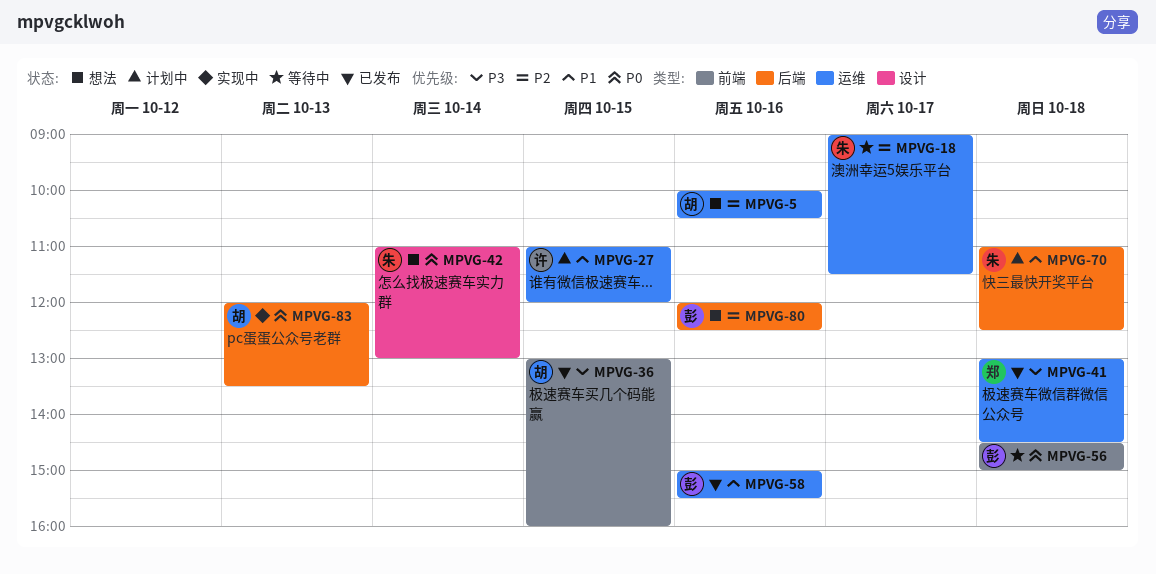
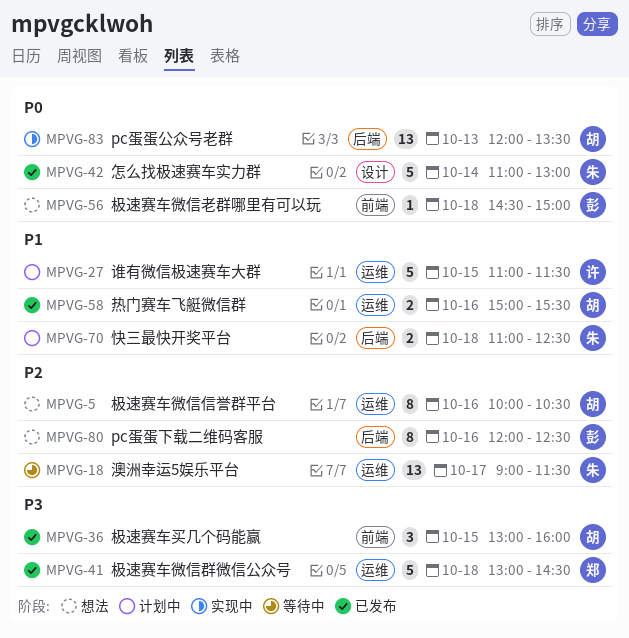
MPVG-27, ends: 12:00 -> 11:30
MPVG-42, status: 想法 -> 已发布
MPVG-56, status: 等待中 -> 想法
MPVG-58, owner: 彭 -> 胡

